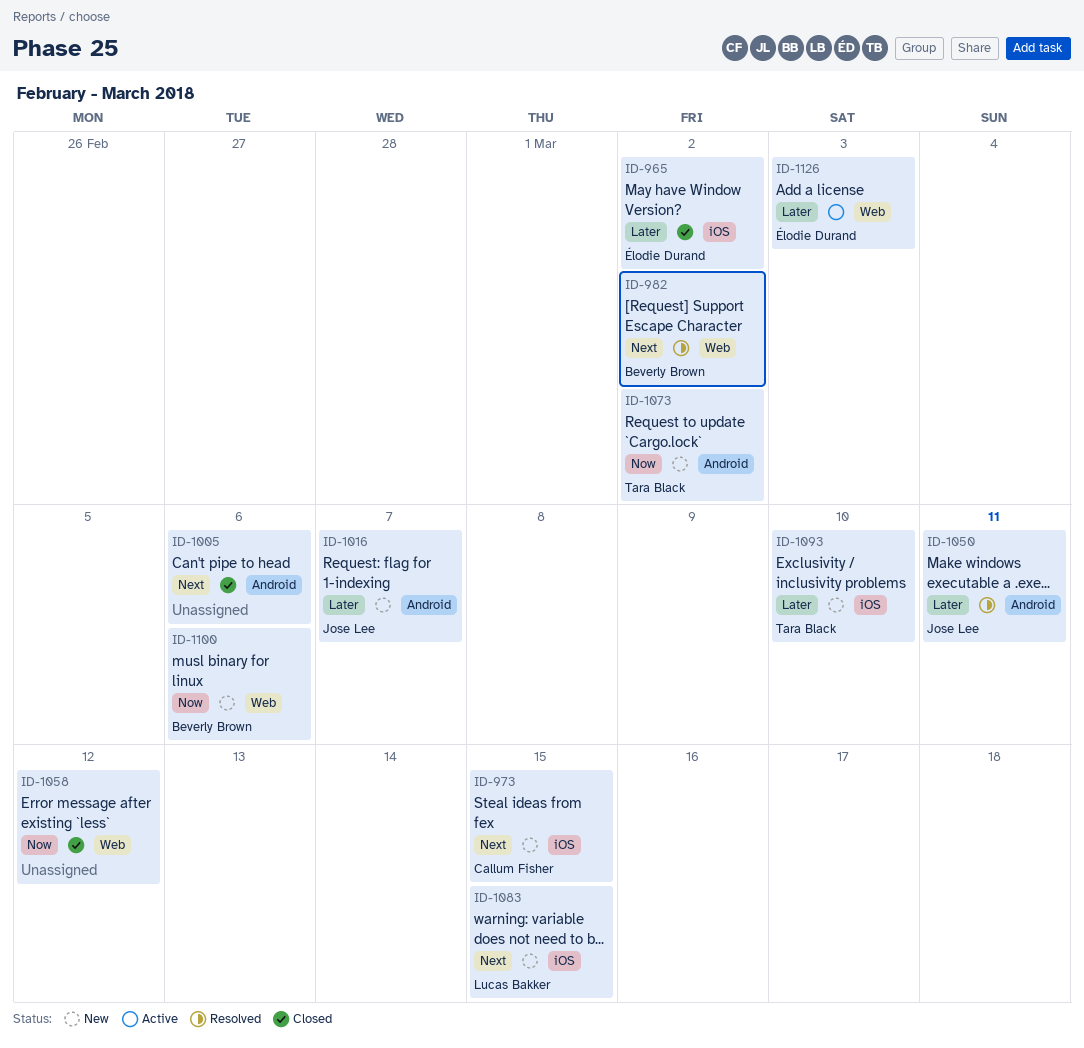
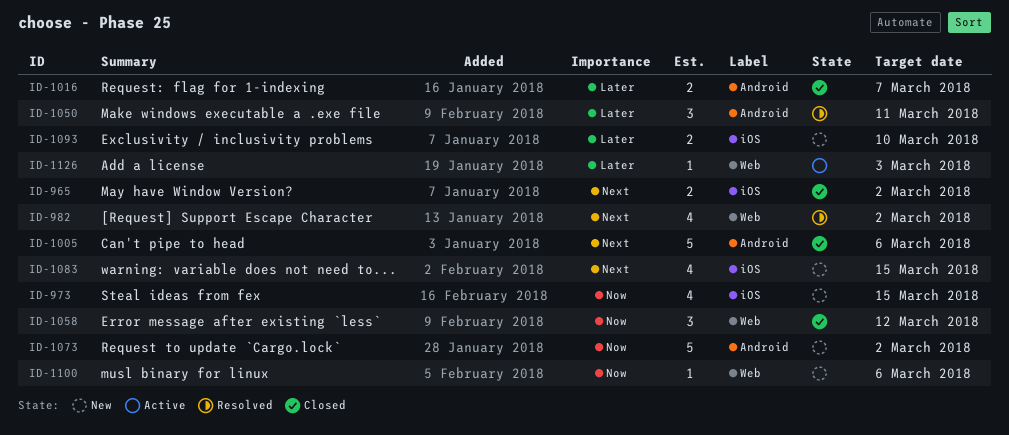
ID-965, priority: Later -> Next
ID-973, priority: Next -> Now
ID-1016, status: New -> Closed

